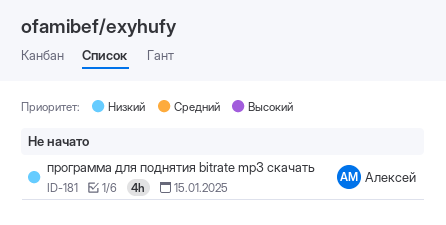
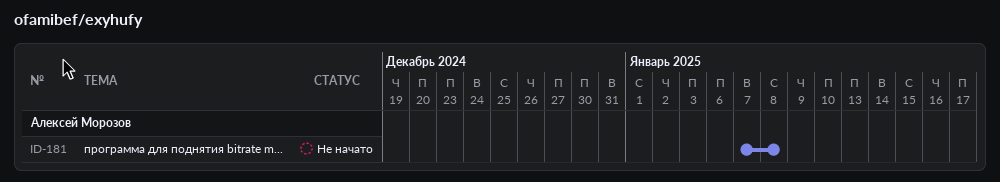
ID-181, due: Jan 15 -> Jan 8

